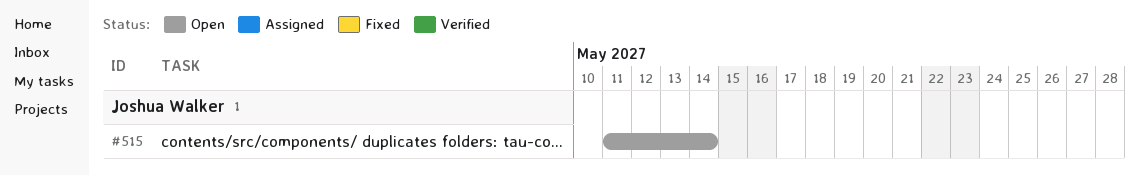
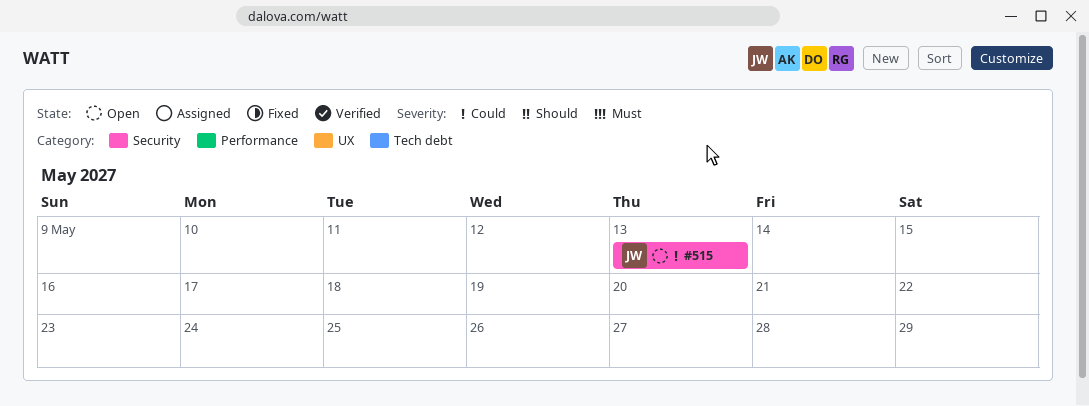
#515, start: May 11 -> May 13
#515, due: May 14 -> May 13

